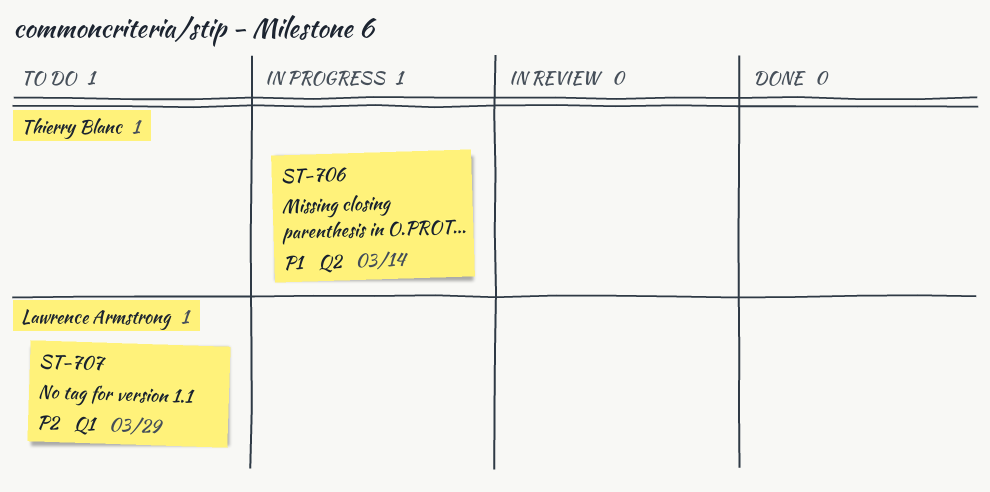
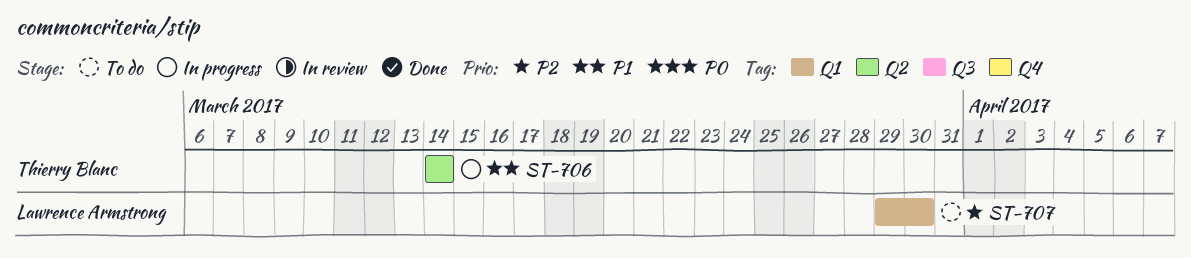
ST-707, due: Mar 29 -> Mar 30

